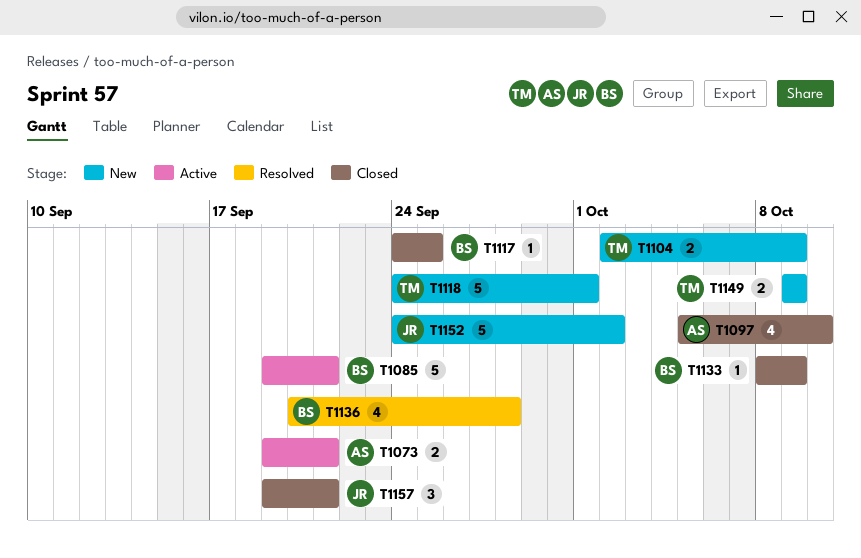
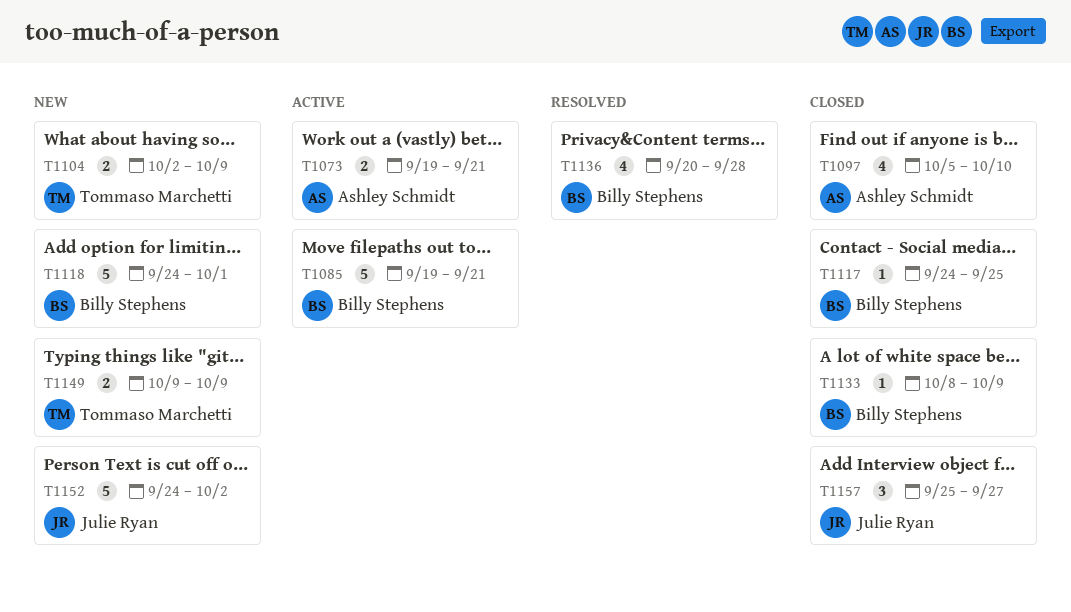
T1118, owner: Tommaso Marchetti -> Billy Stephens
T1157, start: Sep 19 -> Sep 25
T1157, due: Sep 21 -> Sep 27

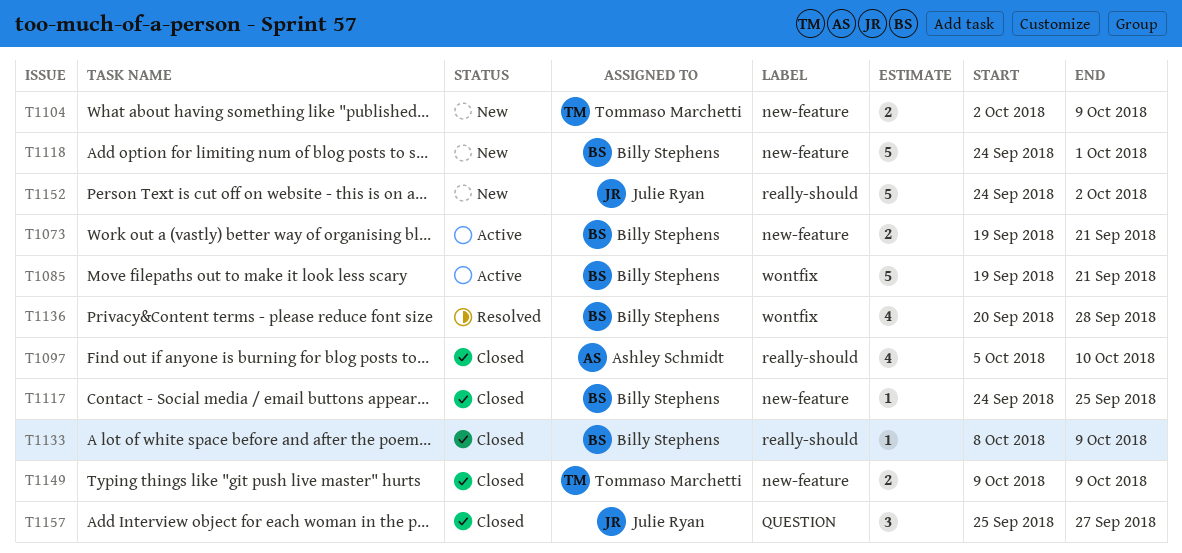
T1073, owner: Ashley Schmidt -> Billy Stephens
T1149, status: New -> Closed

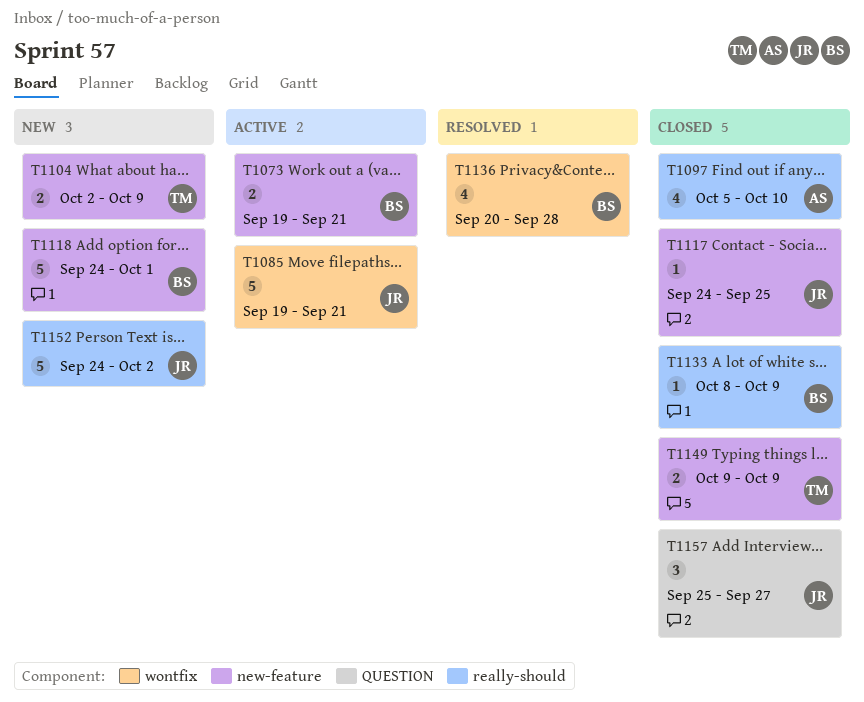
T1085, owner: Billy Stephens -> Julie Ryan
T1117, owner: Billy Stephens -> Julie Ryan

